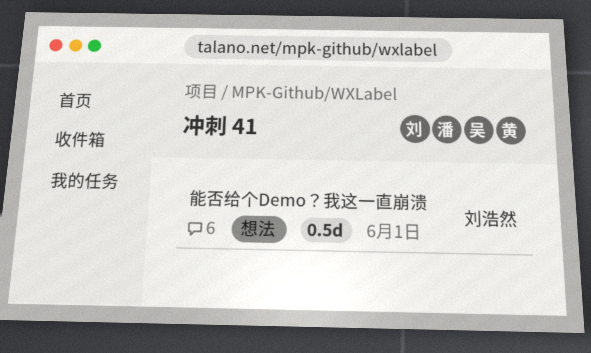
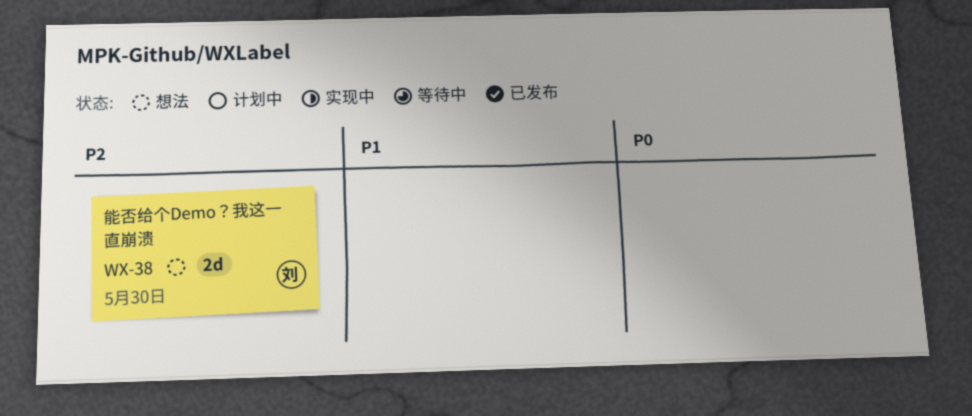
能否给个Demo？我这一直崩溃, estimate: 0.5d -> 2d
能否给个Demo？我这一直崩溃, due: Jun 1 -> May 30

